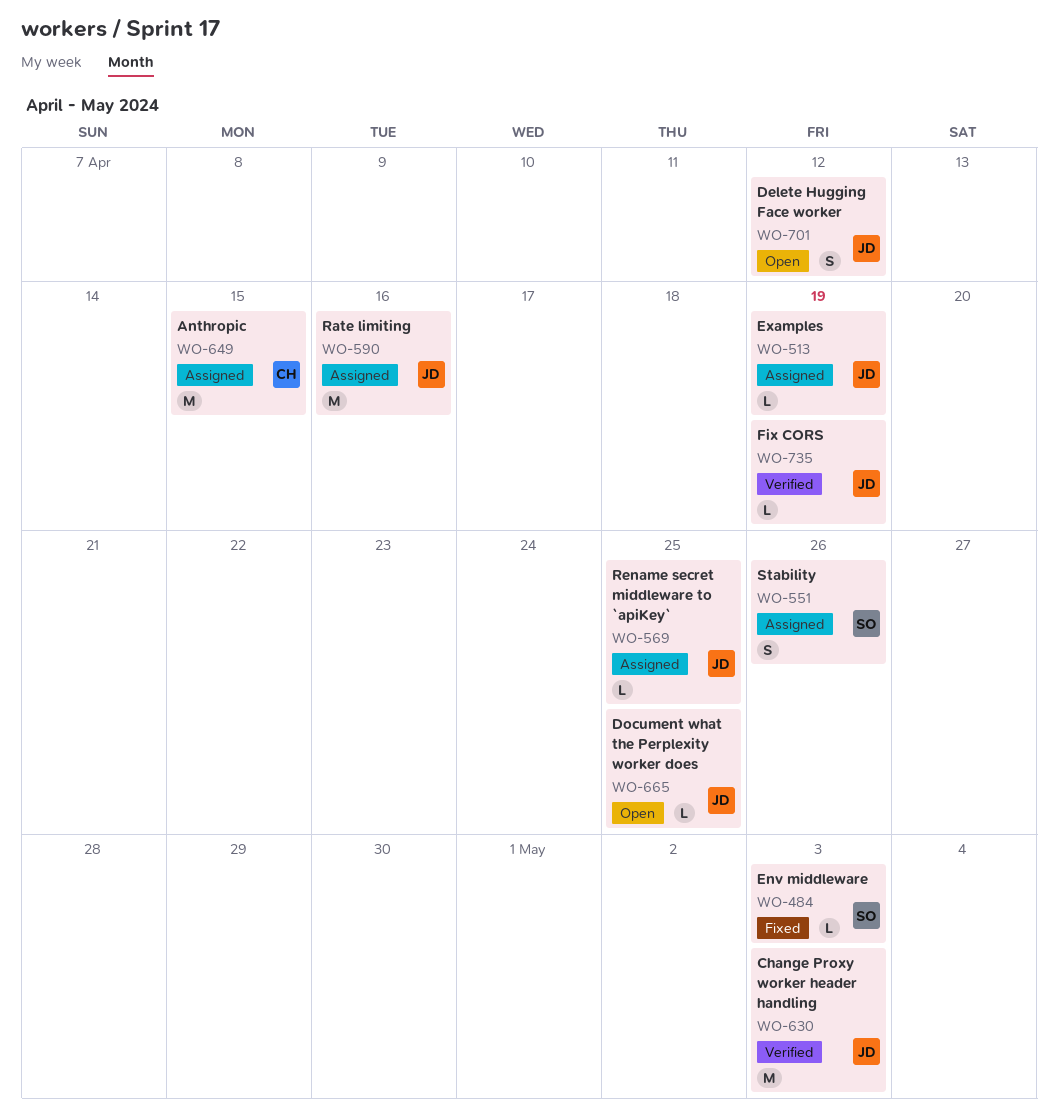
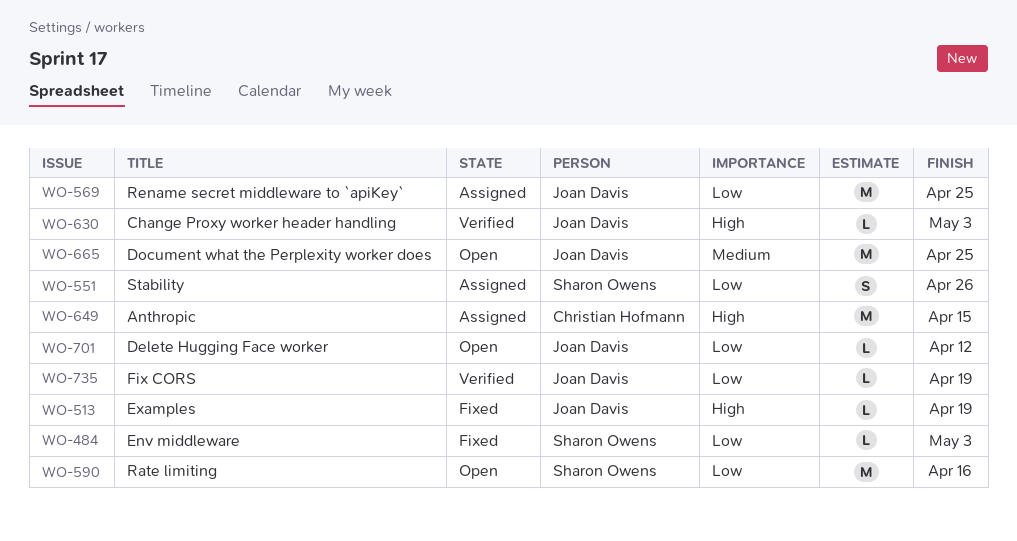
WO-513, status: Assigned -> Fixed
WO-569, estimate: L -> M
WO-590, status: Assigned -> Open
WO-590, owner: Joan Davis -> Sharon Owens
WO-630, estimate: M -> L
WO-665, estimate: L -> M
WO-701, estimate: S -> L

